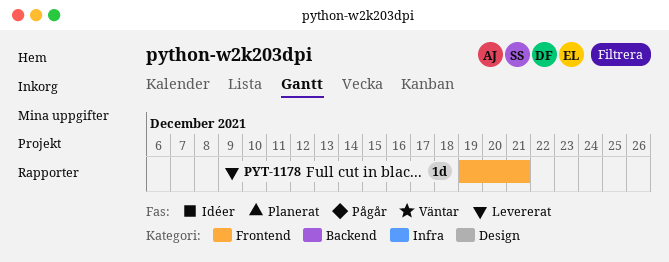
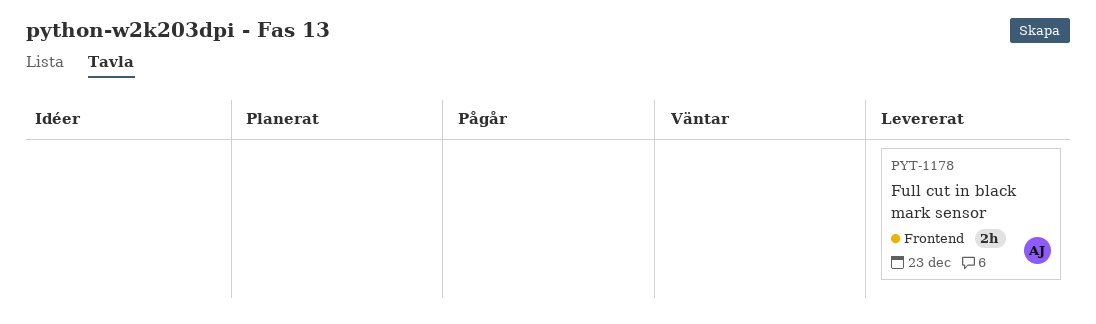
PYT-1178, estimate: 1d -> 2h
PYT-1178, due: Dec 21 -> Dec 23

